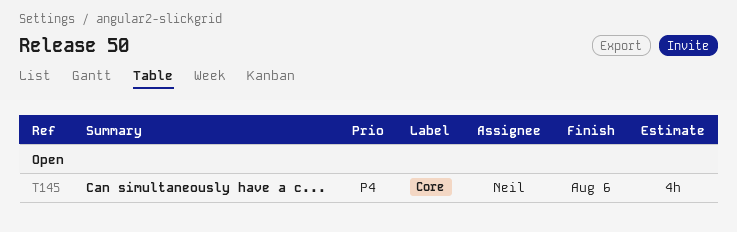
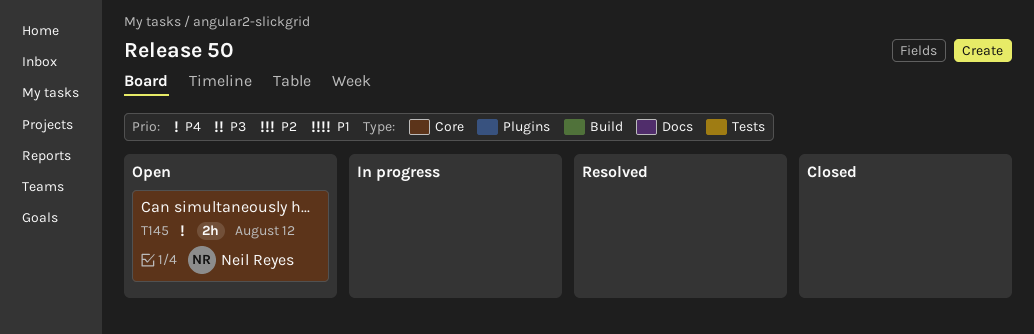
T145, estimate: 4h -> 2h
T145, due: Aug 6 -> Aug 12

